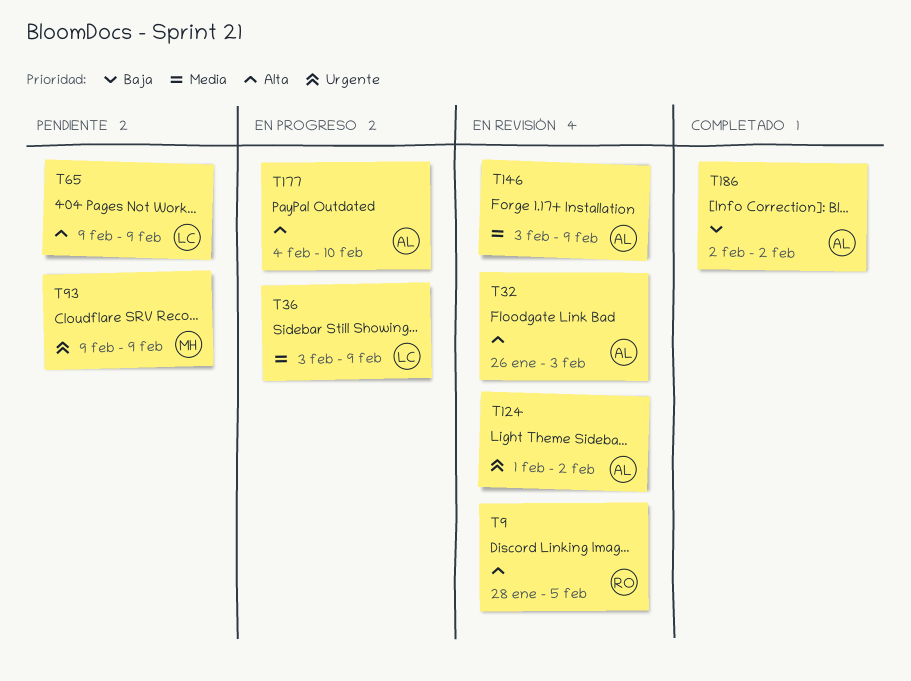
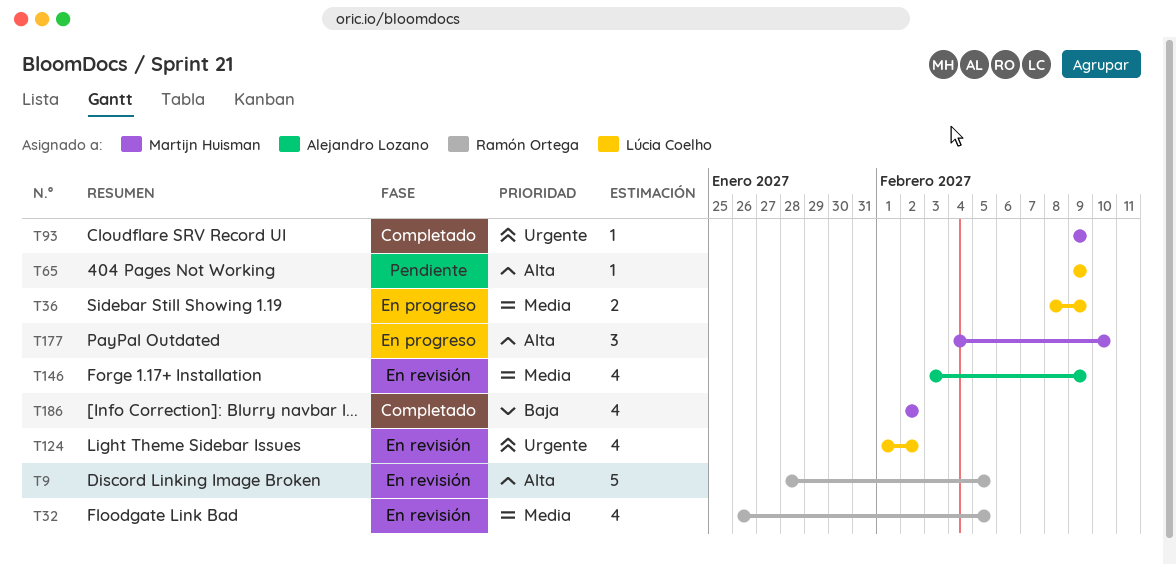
T32, owner: Alejandro Lozano -> Ramón Ortega
T32, priority: Alta -> Media
T32, due: Feb 3 -> Feb 5
T36, start: Feb 3 -> Feb 8
T93, status: Pendiente -> Completado
T124, owner: Alejandro Lozano -> Lúcia Coelho
T177, owner: Alejandro Lozano -> Martijn Huisman
T186, owner: Alejandro Lozano -> Martijn Huisman

